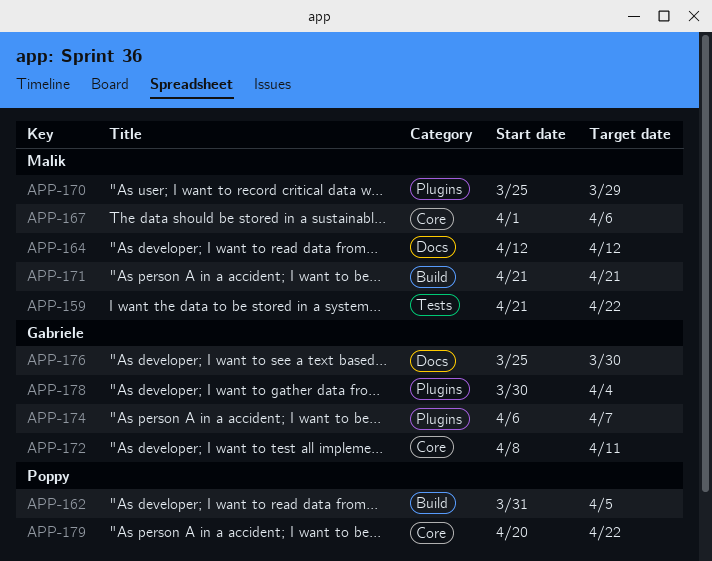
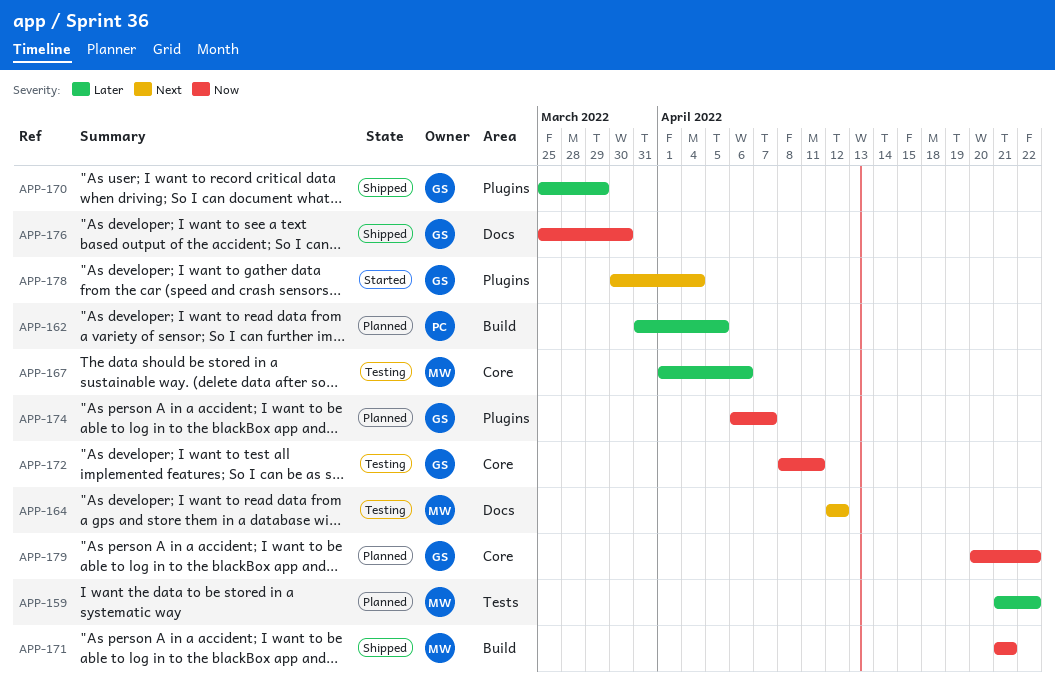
APP-170, owner: Malik -> Gabriele
APP-179, owner: Poppy -> Gabriele

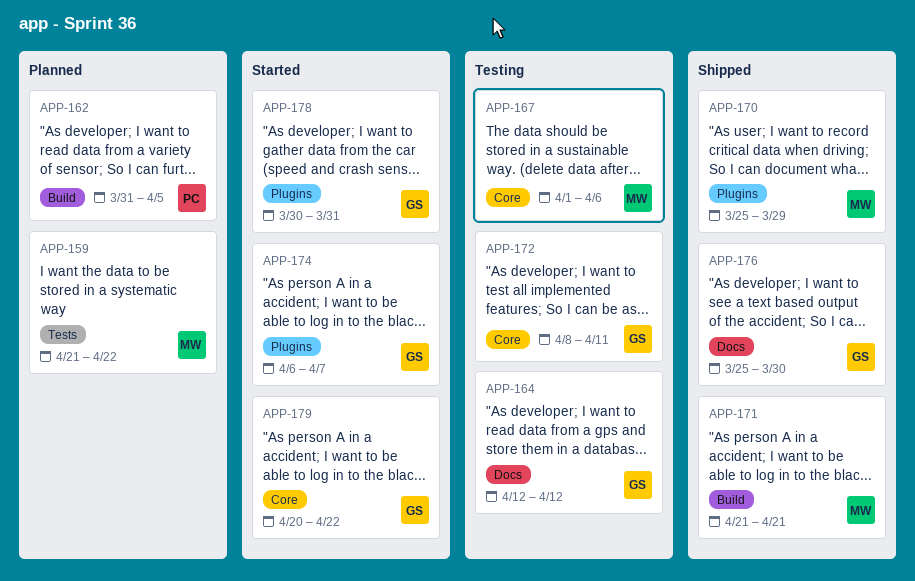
APP-164, owner: MW -> GS
APP-170, owner: GS -> MW
APP-174, status: Planned -> Started
APP-178, due: Apr 4 -> Mar 31
APP-179, status: Planned -> Started

